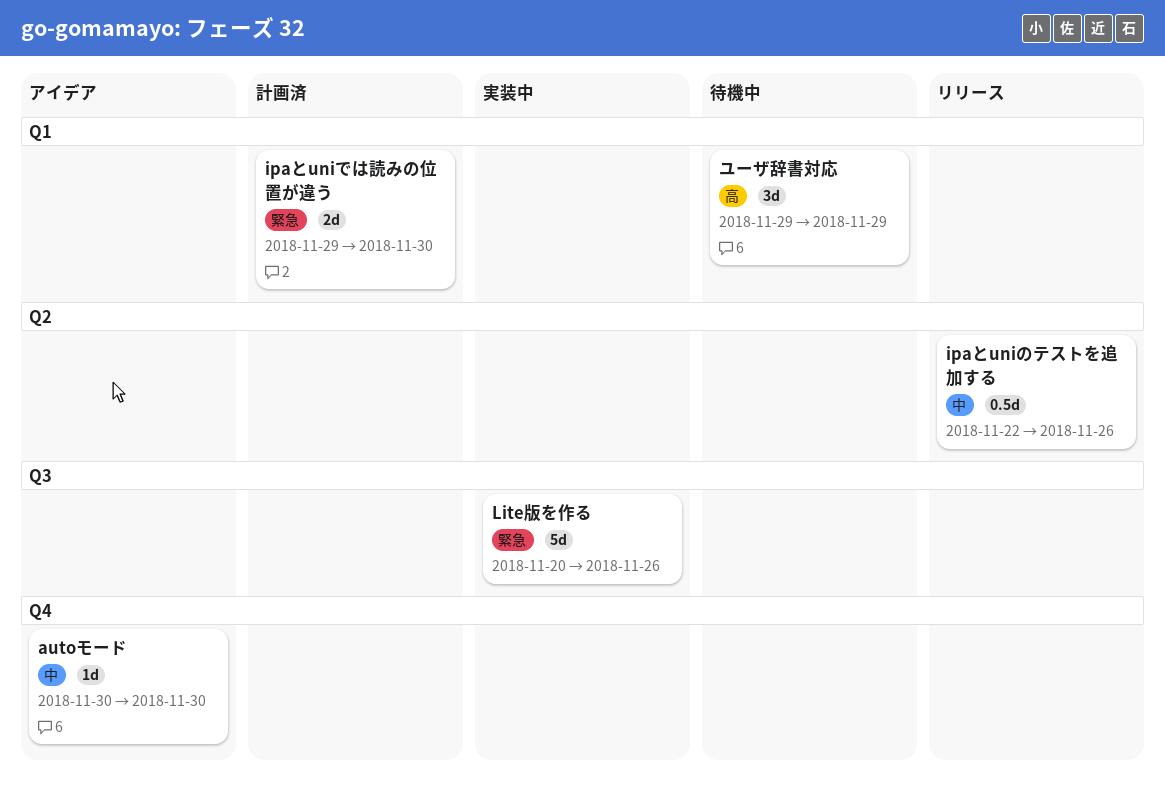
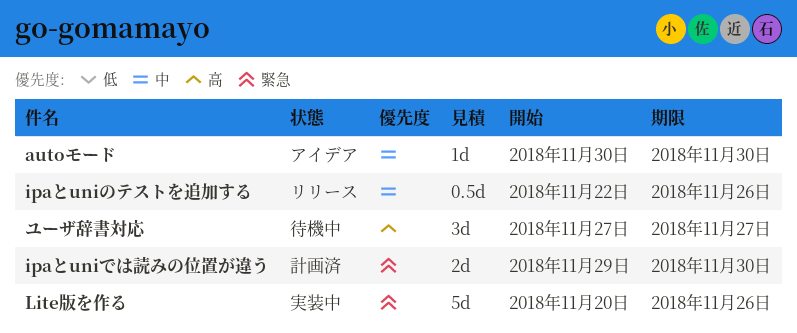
ユーザ辞書対応, start: Nov 29 -> Nov 27
ユーザ辞書対応, due: Nov 29 -> Nov 27

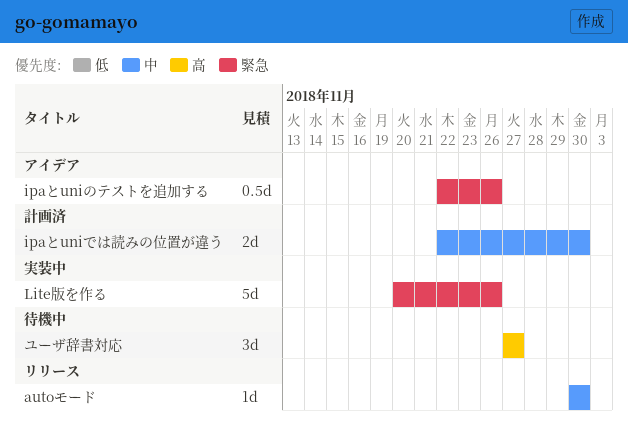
autoモード, status: アイデア -> リリース
ipaとuniでは読みの位置が違う, priority: 緊急 -> 中
ipaとuniでは読みの位置が違う, start: Nov 29 -> Nov 22
ipaとuniのテストを追加する, status: リリース -> アイデア
ipaとuniのテストを追加する, priority: 中 -> 緊急

